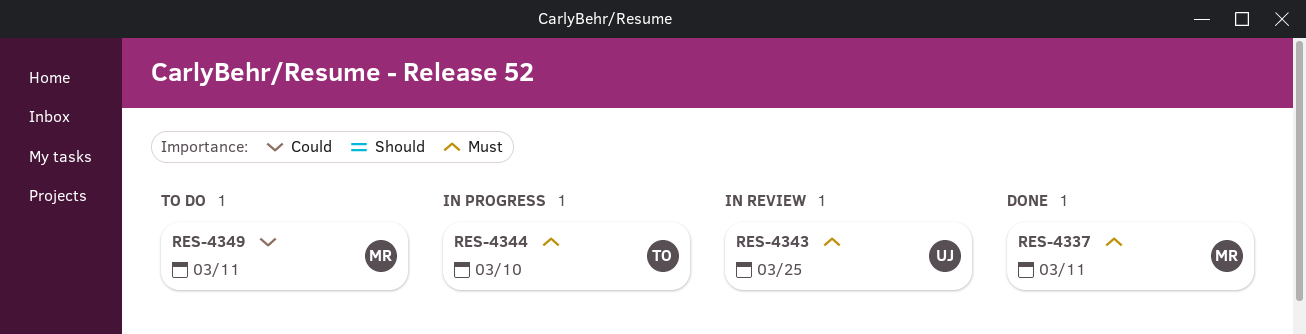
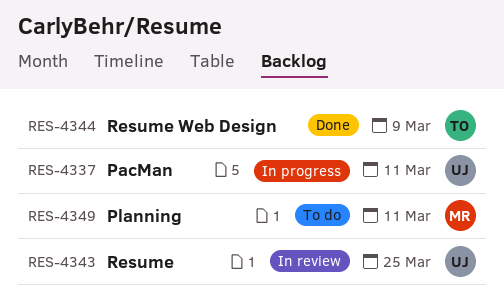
RES-4337, status: Done -> In progress
RES-4337, owner: MR -> UJ
RES-4344, status: In progress -> Done
RES-4344, due: Mar 10 -> Mar 9

